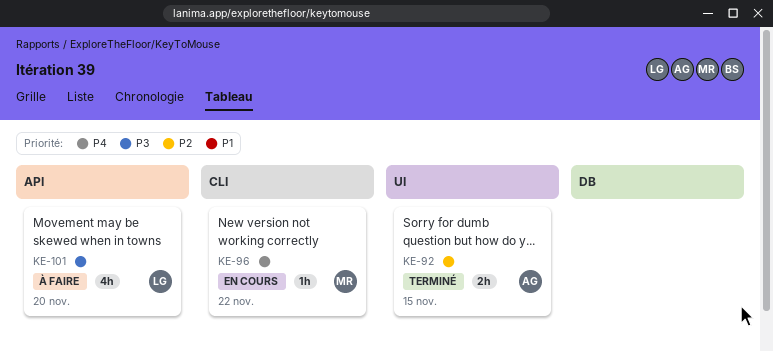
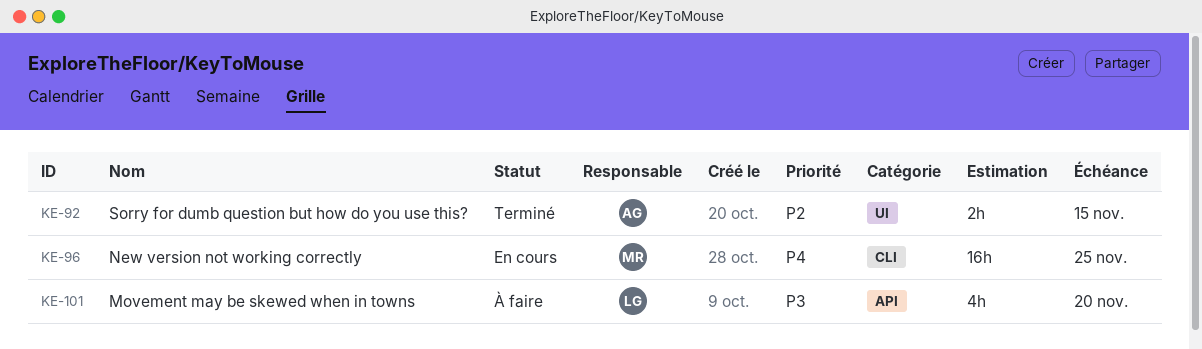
KE-96, estimate: 1h -> 16h
KE-96, due: Nov 22 -> Nov 25

